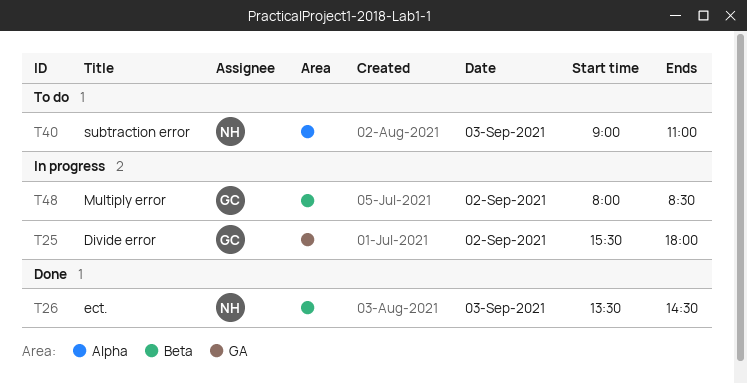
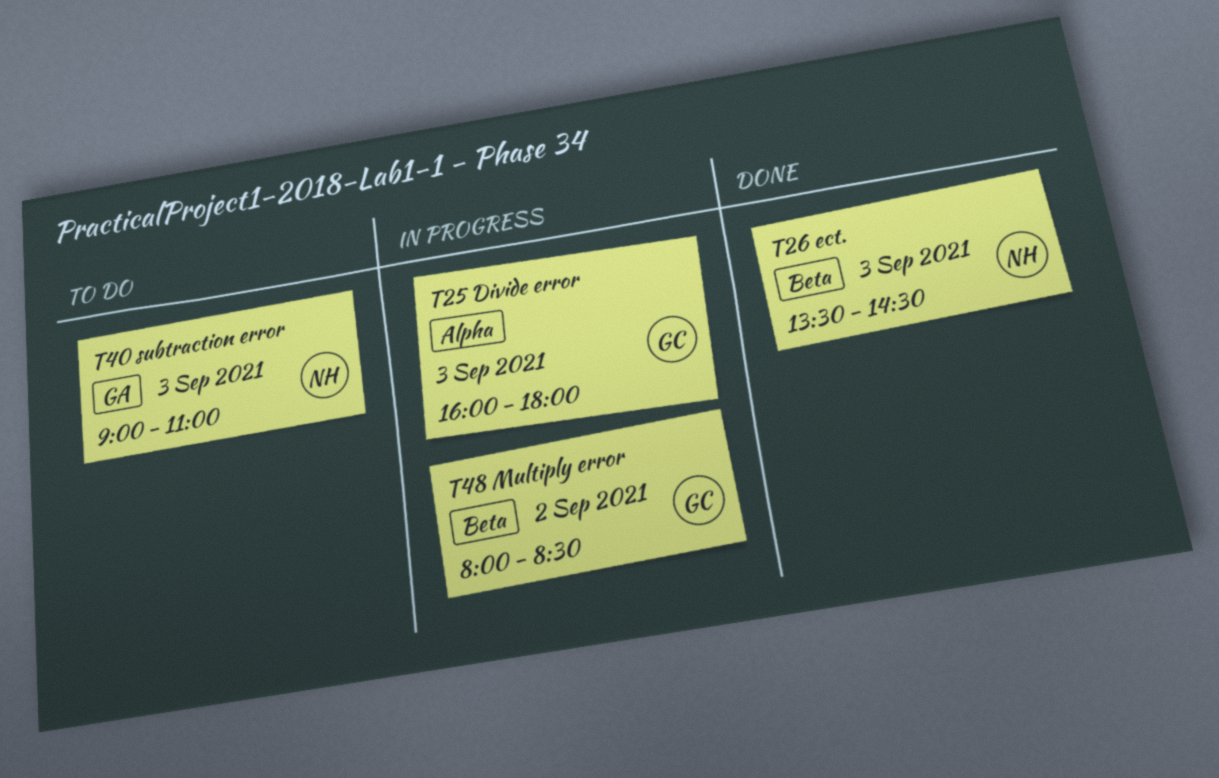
T25, label: GA -> Alpha
T25, day: Sep 2 -> Sep 3
T25, begins: 15:30 -> 16:00
T40, label: Alpha -> GA

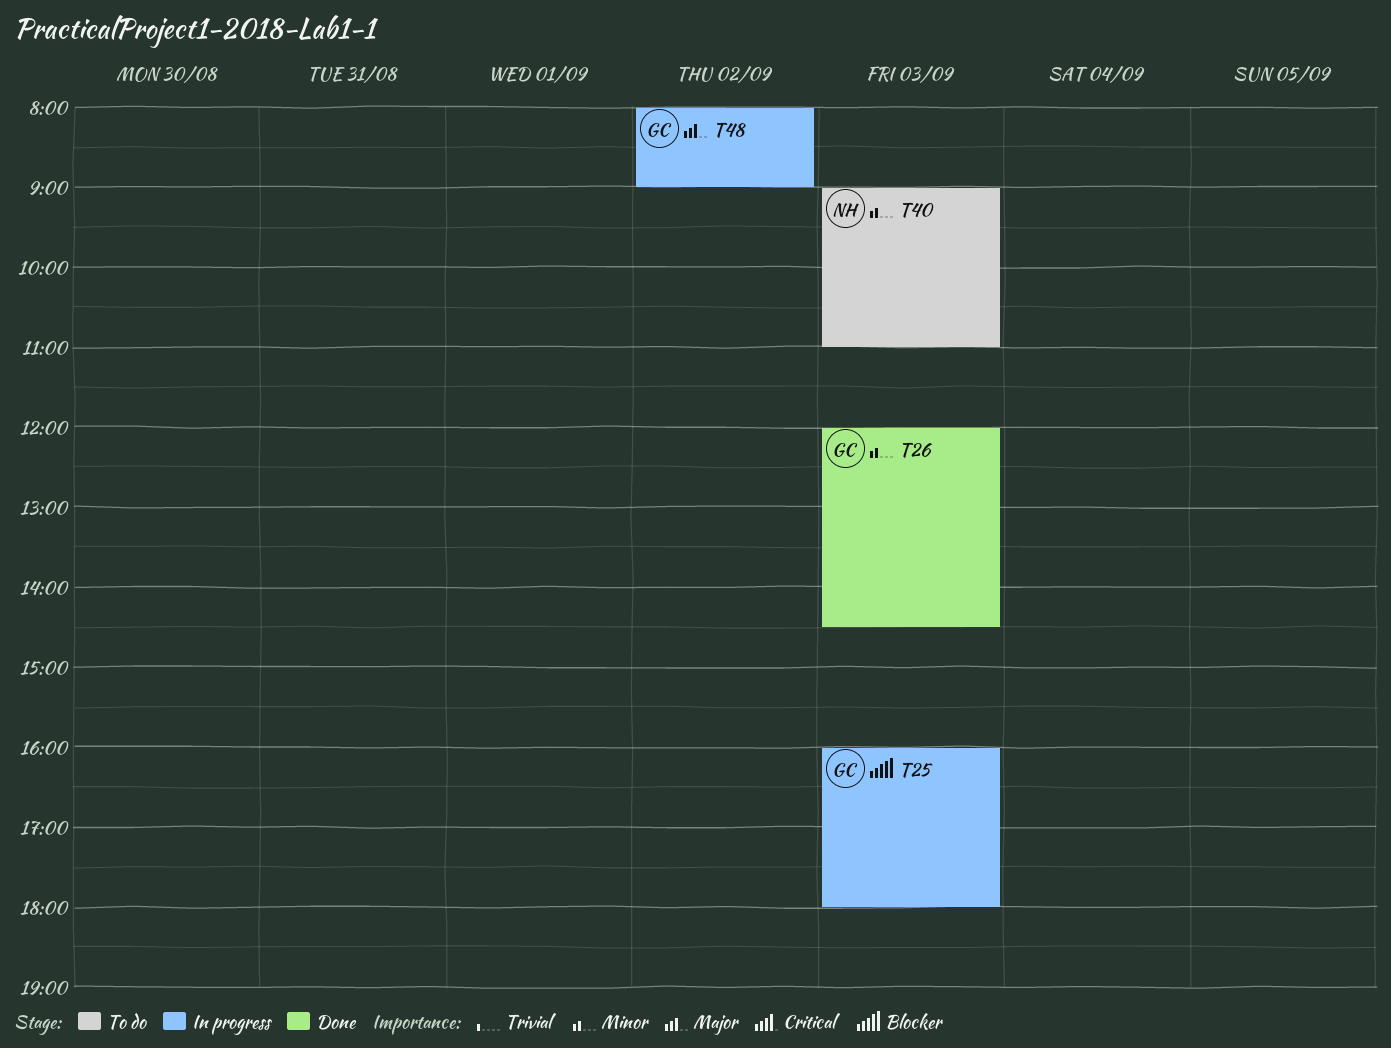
T26, owner: NH -> GC
T26, begins: 13:30 -> 12:00
T48, ends: 08:30 -> 09:00

